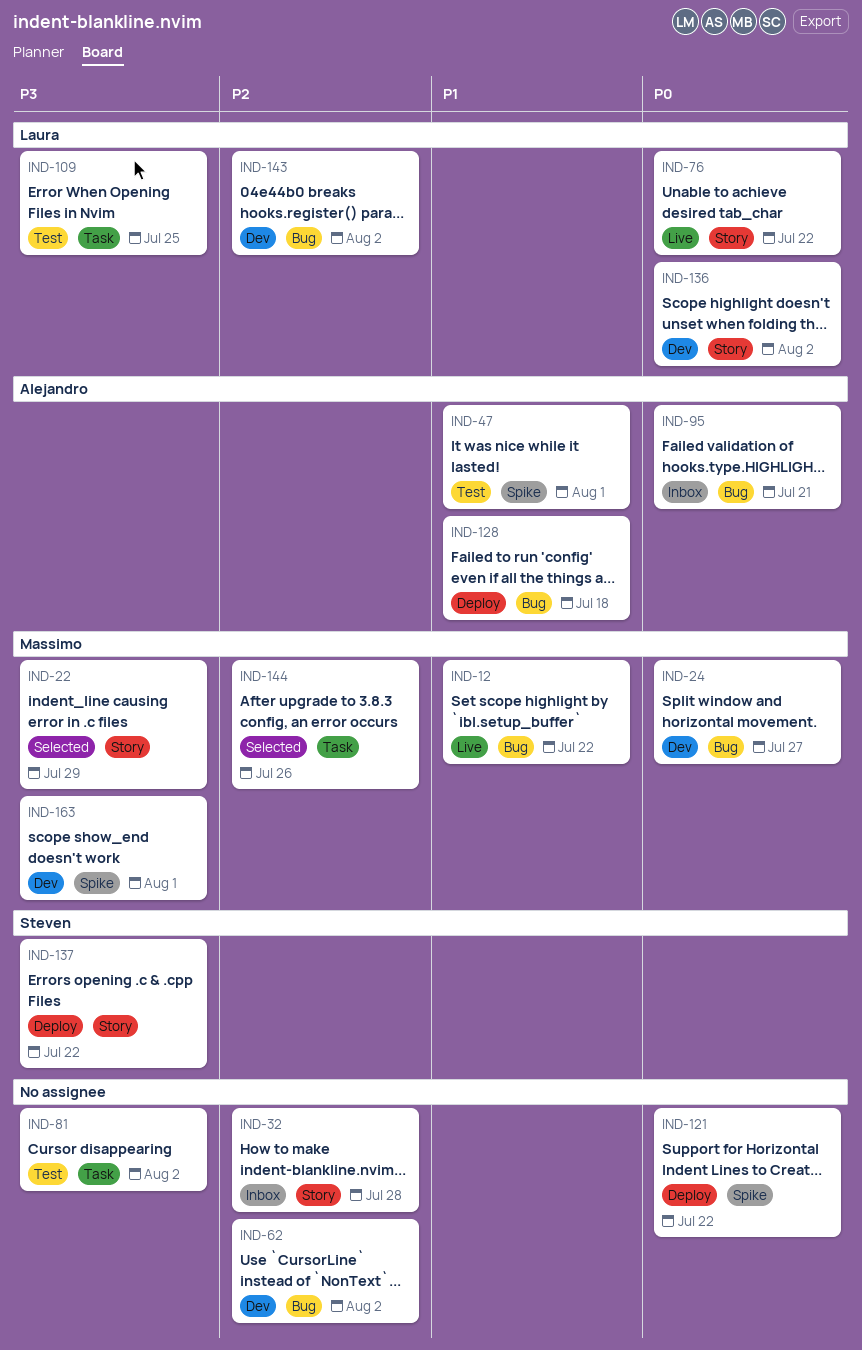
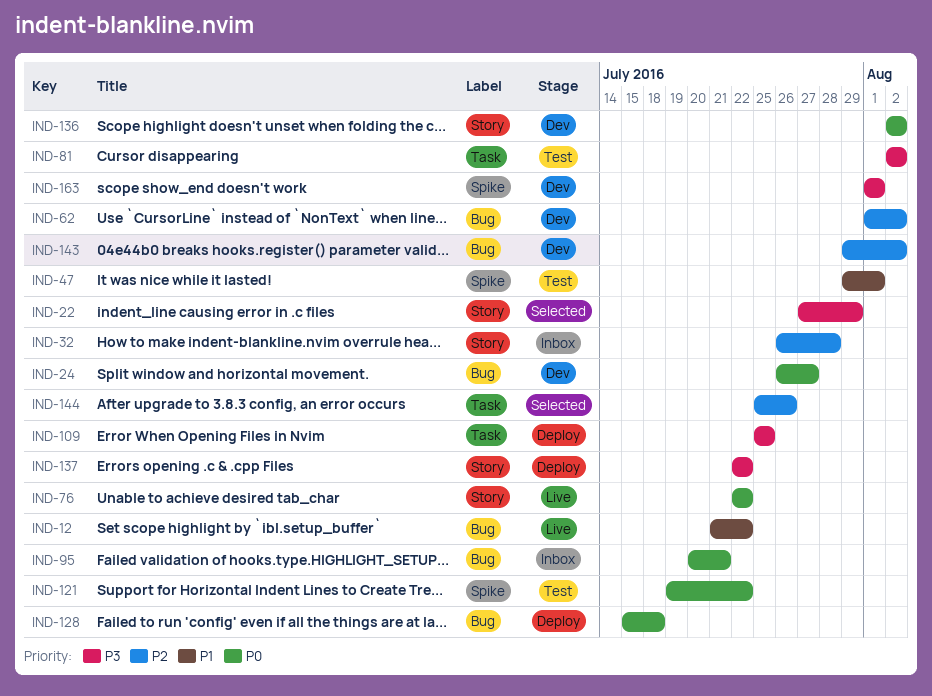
IND-109, status: Test -> Deploy
IND-121, status: Deploy -> Test
IND-128, priority: P1 -> P0

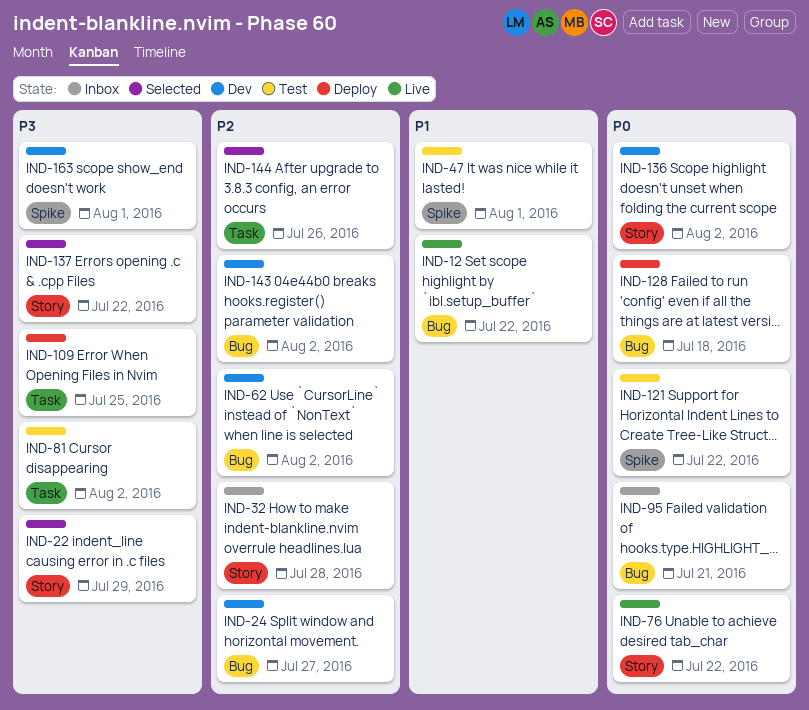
IND-24, priority: P0 -> P2
IND-137, status: Deploy -> Selected

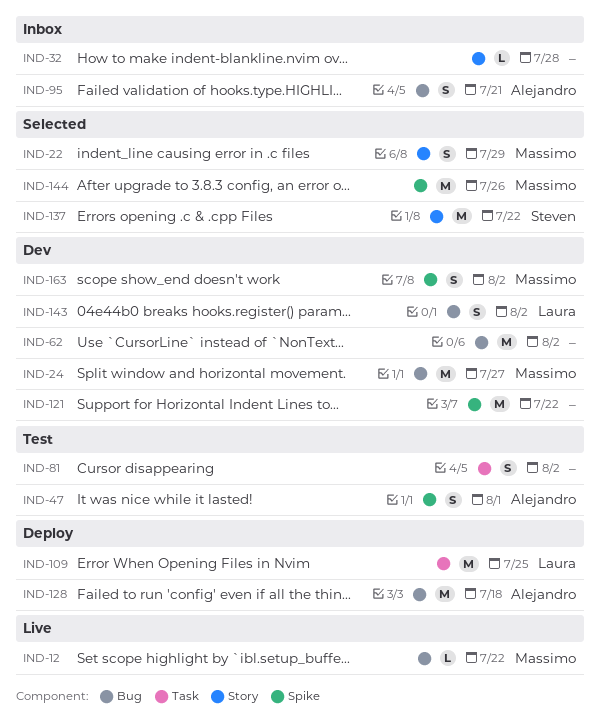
IND-76: present -> none
IND-121, status: Test -> Dev
IND-136: present -> none
IND-144, label: Task -> Spike
IND-163, due: Aug 1 -> Aug 2

